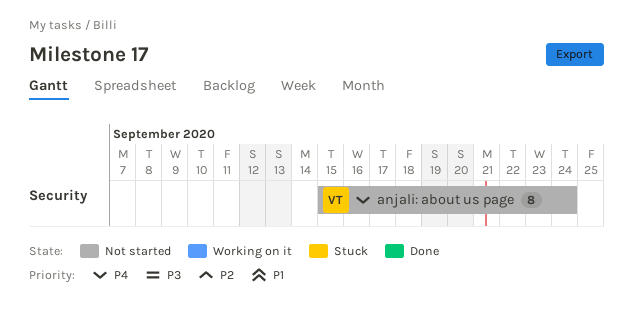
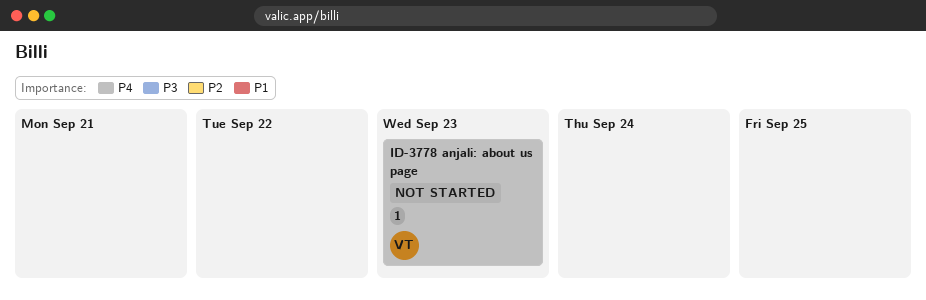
anjali: about us page, estimate: 8 -> 1
anjali: about us page, due: Sep 24 -> Sep 23

